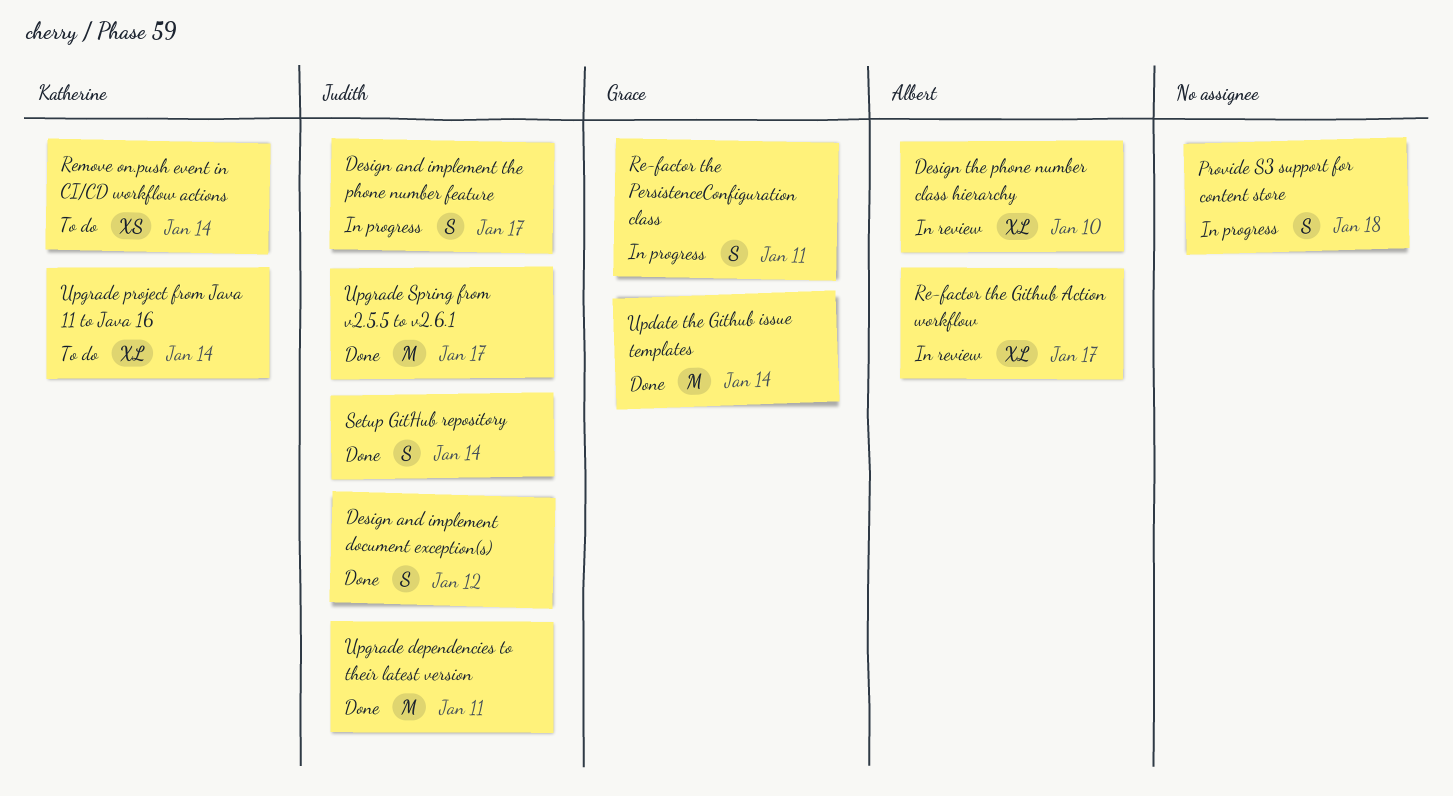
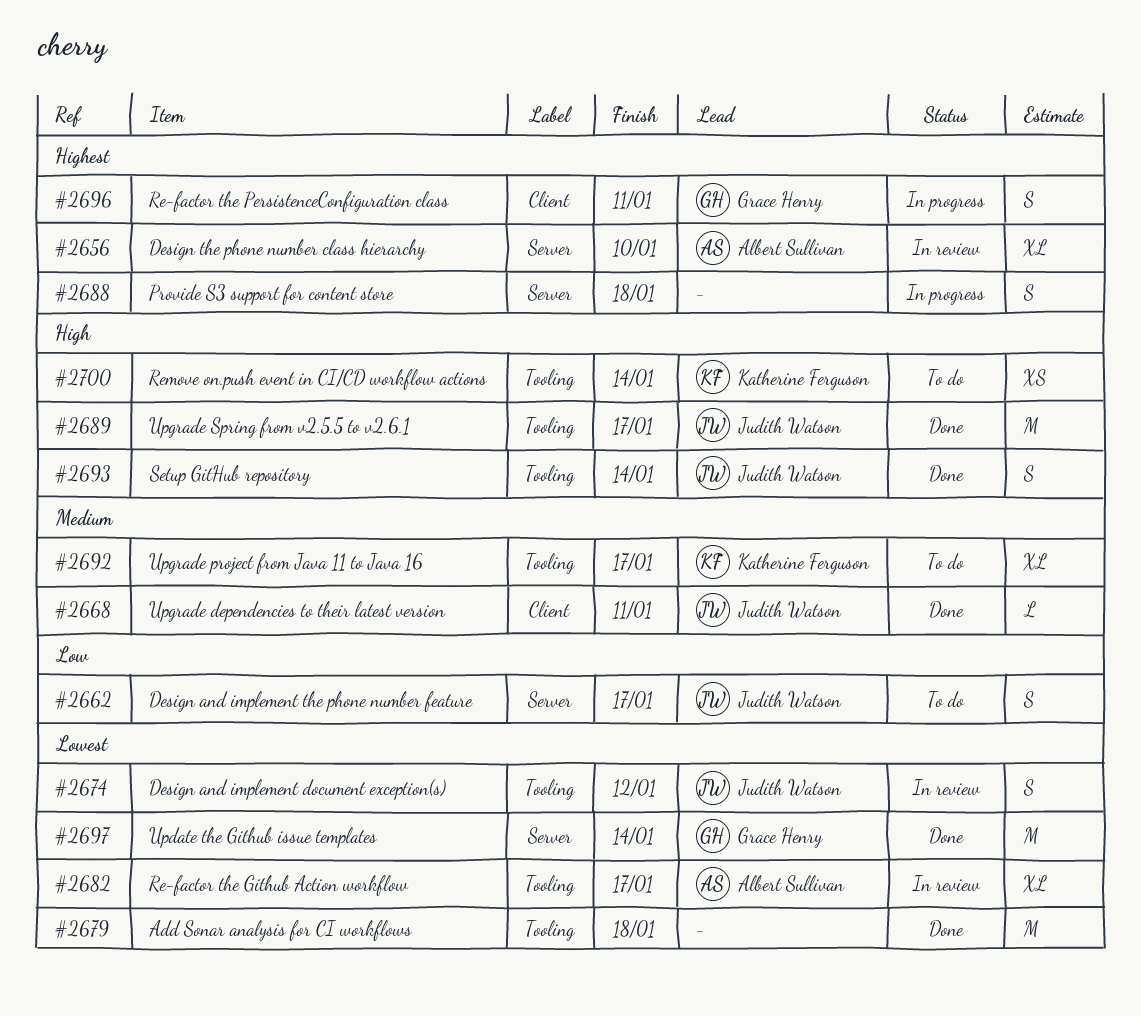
Add Sonar analysis for CI workflows: none -> present
Design and implement document exception(s), status: Done -> In review
Design and implement the phone number feature, status: In progress -> To do
Upgrade dependencies to their latest version, estimate: M -> L
Upgrade project from Java 11 to Java 16, due: Jan 14 -> Jan 17

